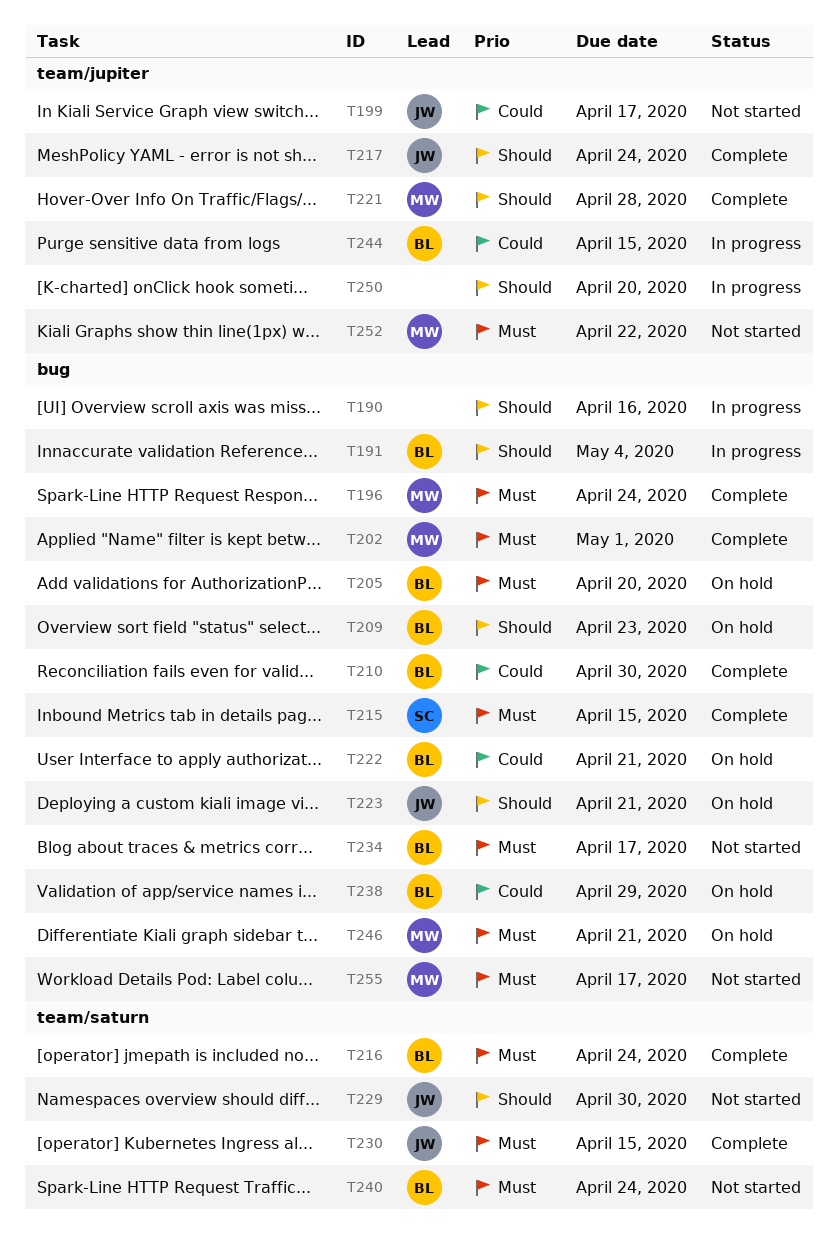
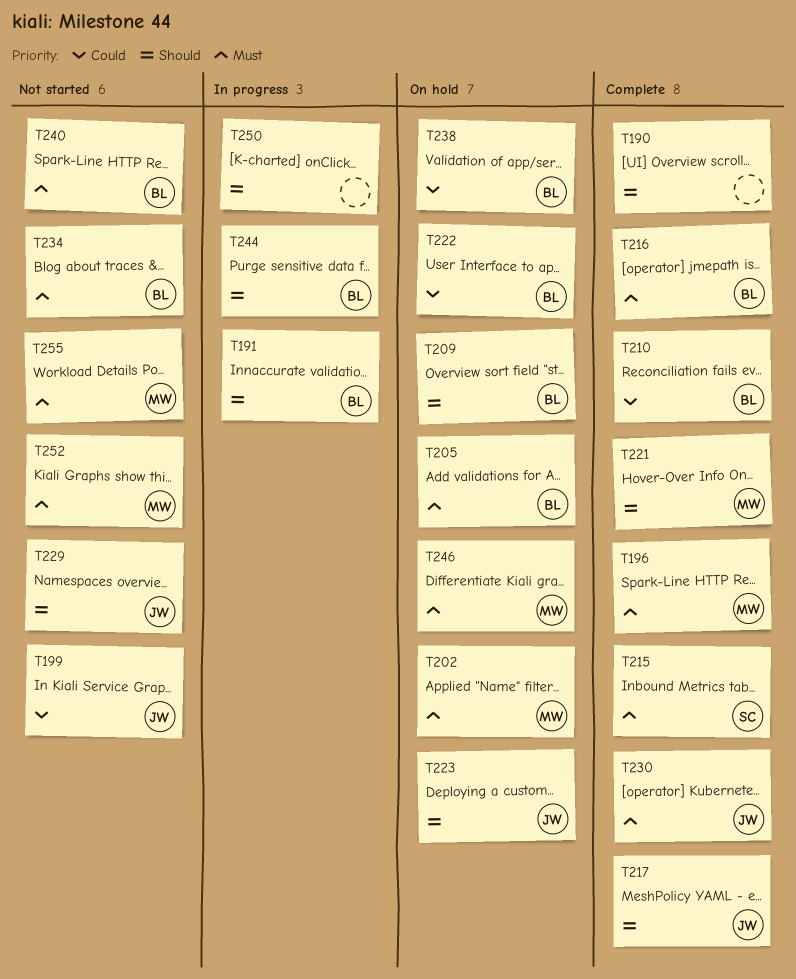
T190, status: In progress -> Complete
T202, status: Complete -> On hold
T244, priority: Could -> Should

